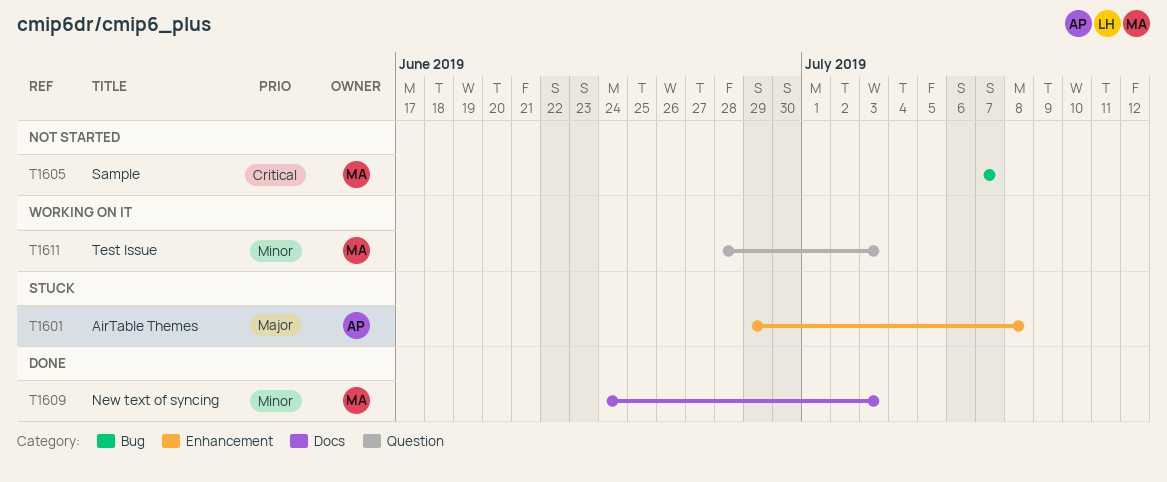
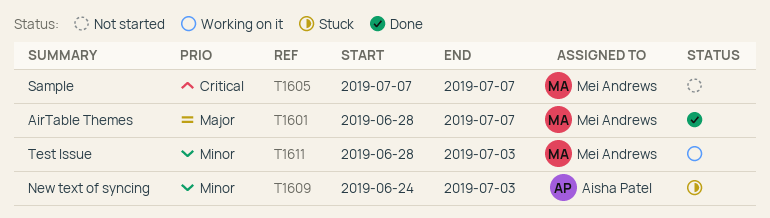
T1601, status: Stuck -> Done
T1601, owner: Aisha Patel -> Mei Andrews
T1601, start: Jun 29 -> Jun 28
T1601, due: Jul 8 -> Jul 7
T1609, status: Done -> Stuck
T1609, owner: Mei Andrews -> Aisha Patel

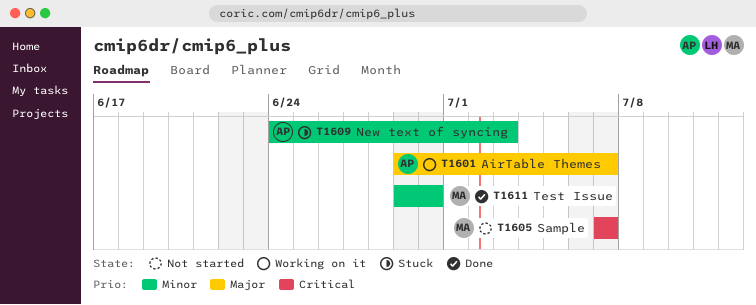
T1601, status: Done -> Working on it
T1601, owner: Mei Andrews -> Aisha Patel
T1601, start: Jun 28 -> Jun 29
T1611, status: Working on it -> Done
T1611, start: Jun 28 -> Jun 29
T1611, due: Jul 3 -> Jun 30

